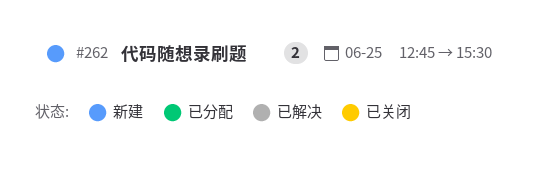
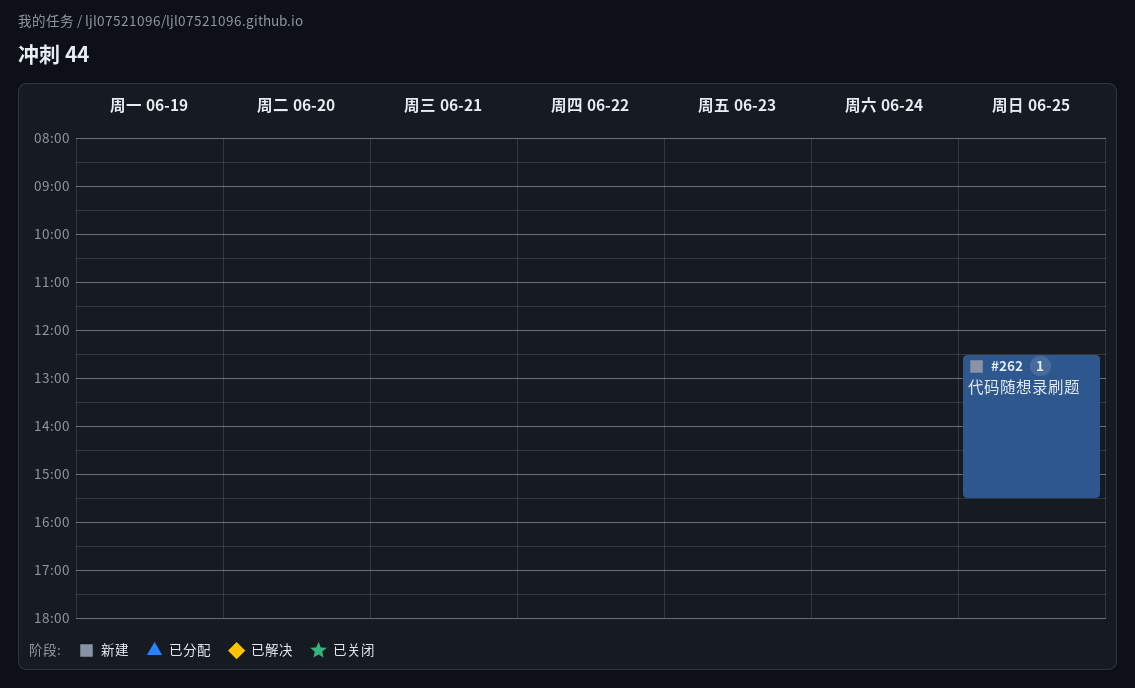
#262, estimate: 2 -> 1
#262, begins: 12:45 -> 12:30

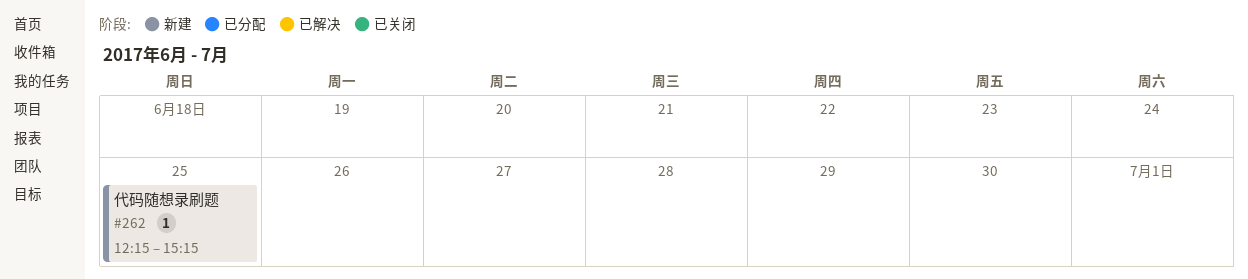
#262, begins: 12:30 -> 12:15
#262, ends: 15:30 -> 15:15

